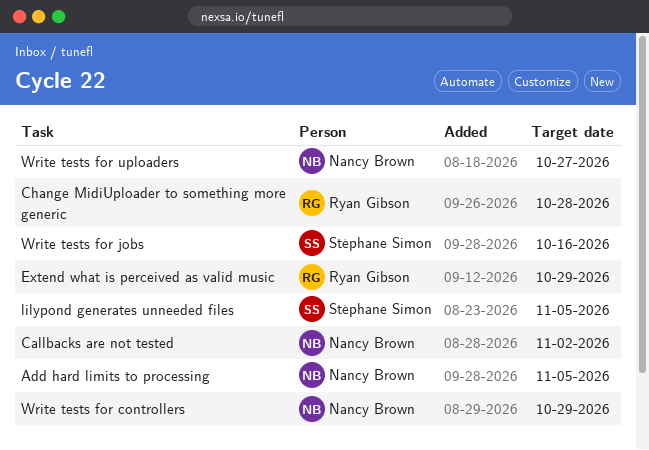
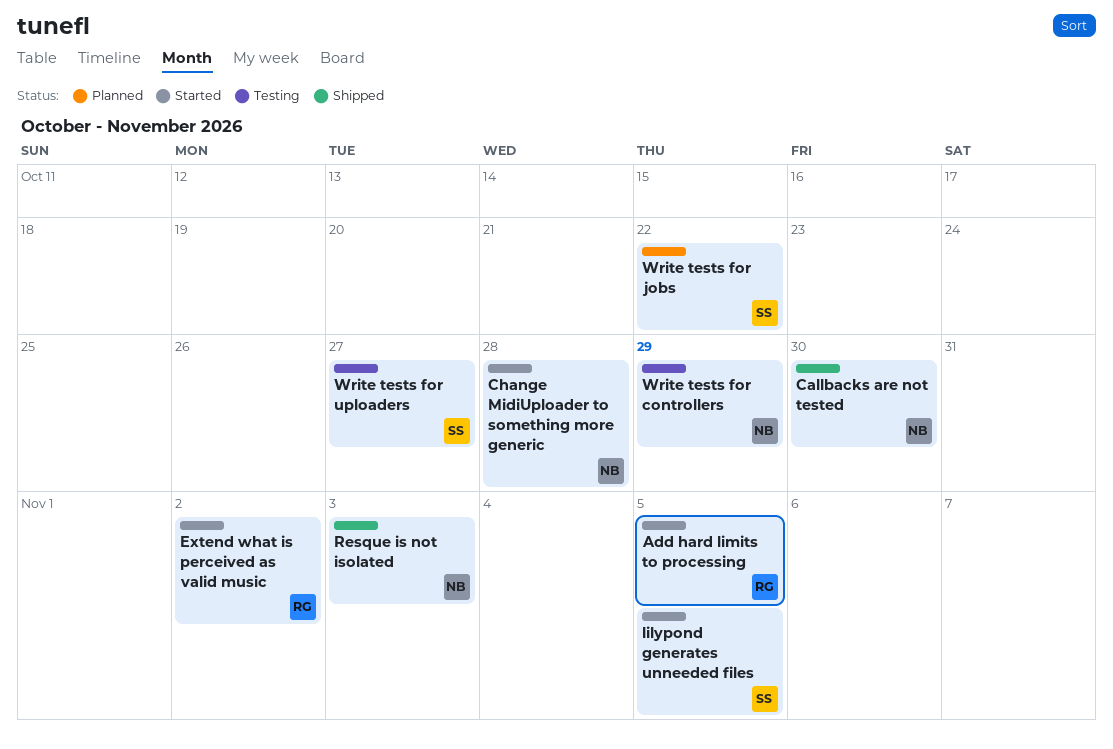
Add hard limits to processing, owner: Nancy Brown -> Ryan Gibson
Callbacks are not tested, due: Nov 2 -> Oct 30
Change MidiUploader to something more generic, owner: Ryan Gibson -> Nancy Brown
Extend what is perceived as valid music, due: Oct 29 -> Nov 2
Resque is not isolated: none -> present
Write tests for jobs, due: Oct 16 -> Oct 22
Write tests for uploaders, owner: Nancy Brown -> Stéphane Simon

